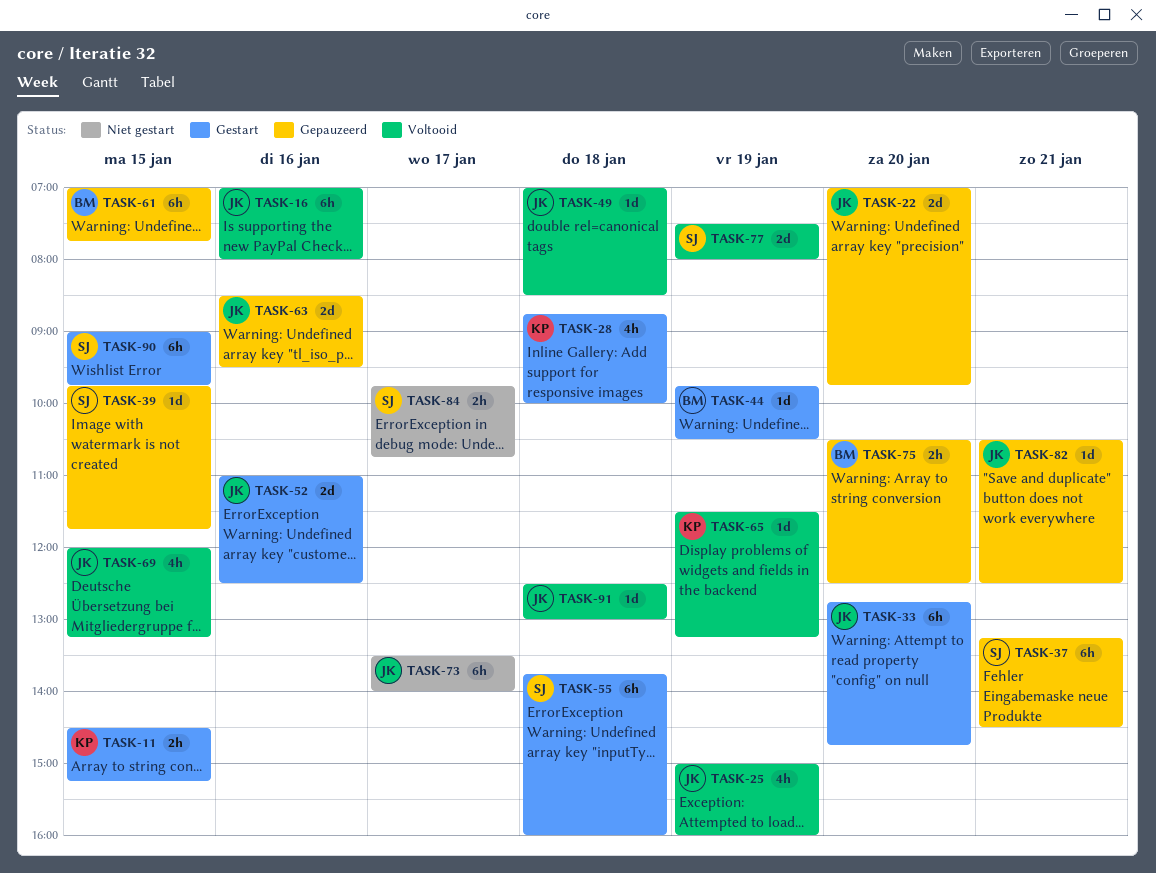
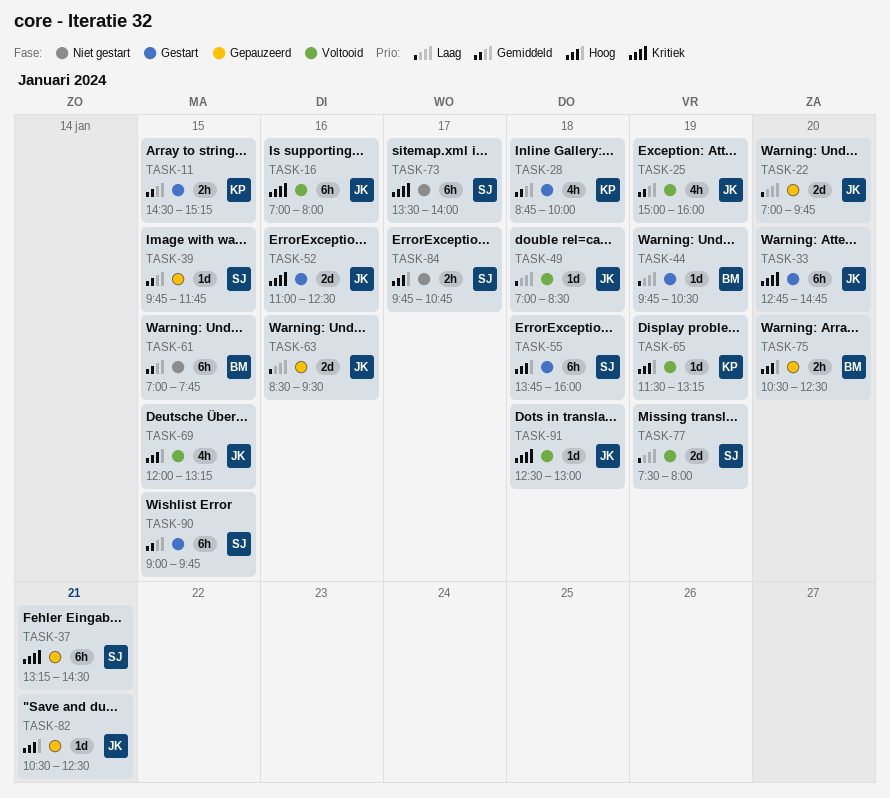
TASK-61, status: Gepauzeerd -> Niet gestart
TASK-73, owner: JK -> SJ

